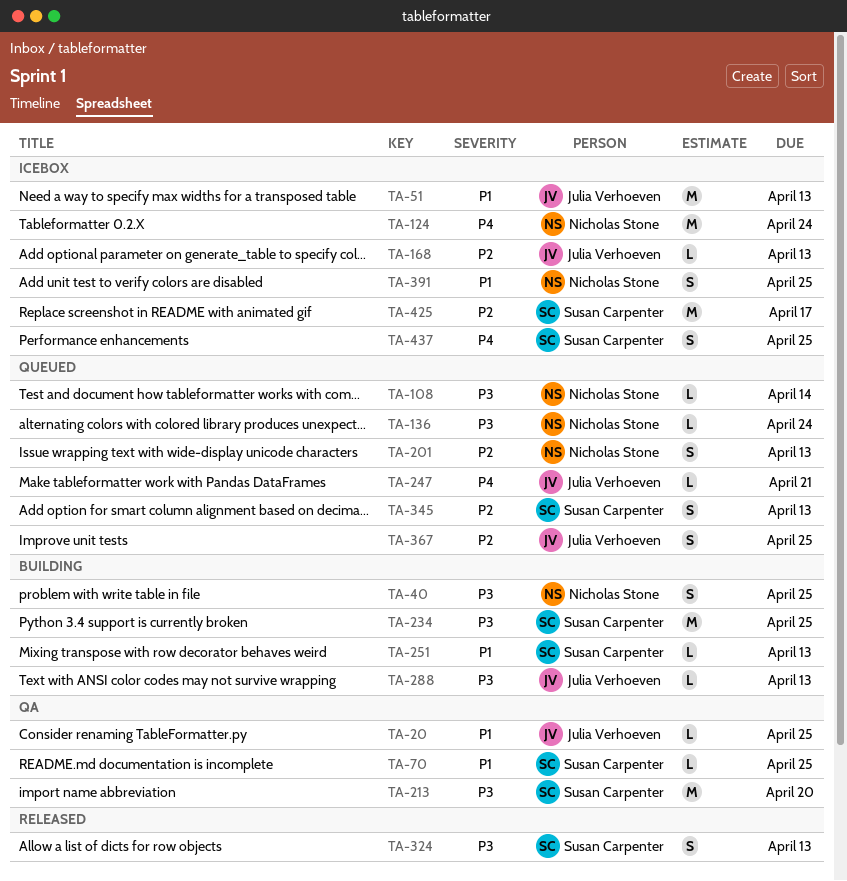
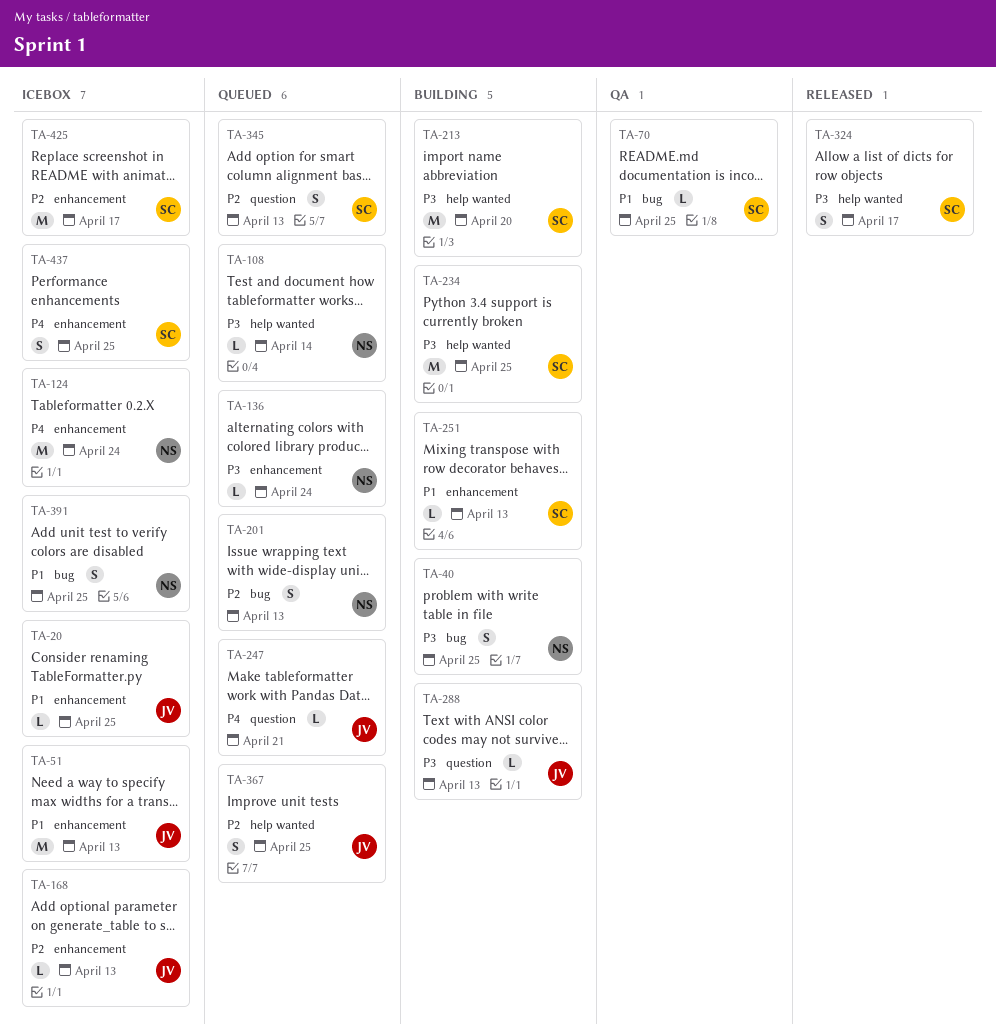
TA-20, status: QA -> Icebox
TA-213, status: QA -> Building
TA-324, due: Apr 13 -> Apr 17

